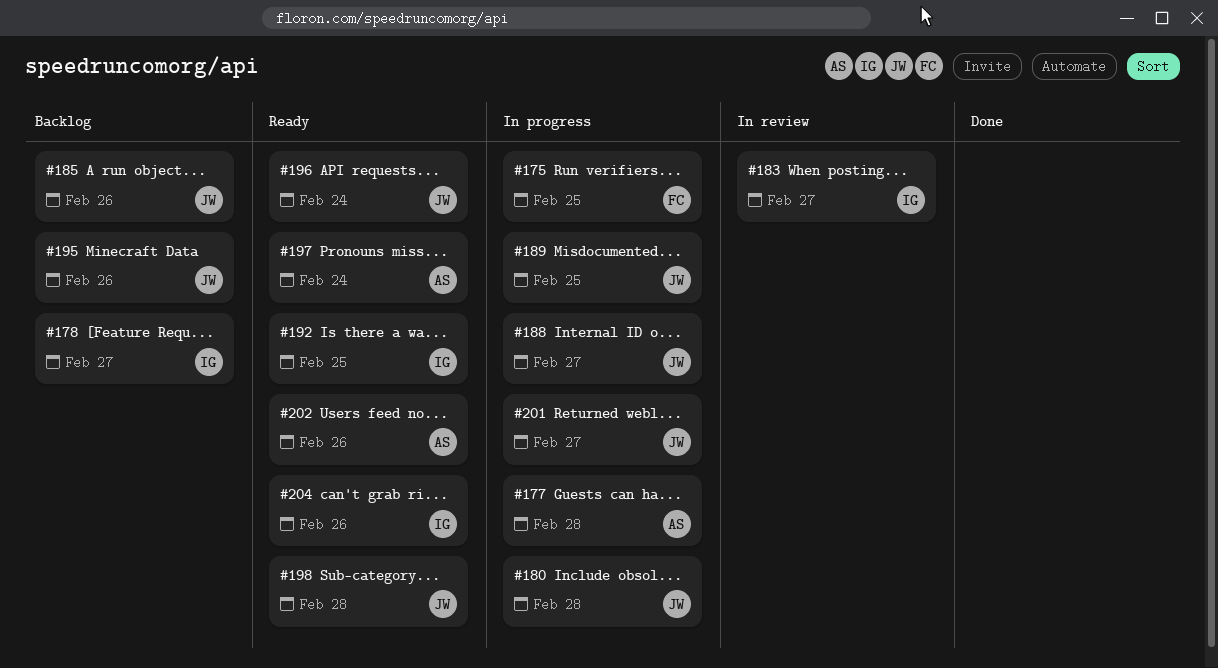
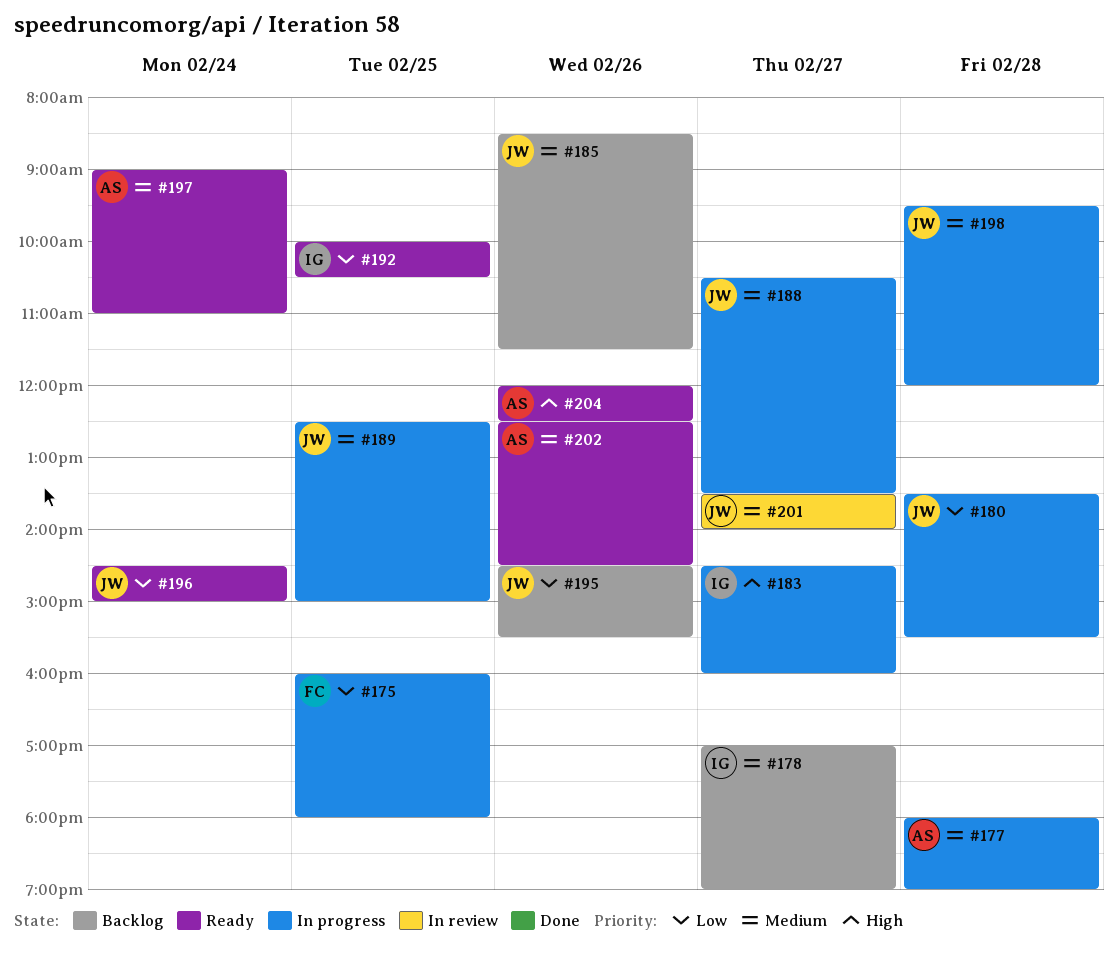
#183, status: In review -> In progress
#198, status: Ready -> In progress
#201, status: In progress -> In review
#204, owner: IG -> AS

